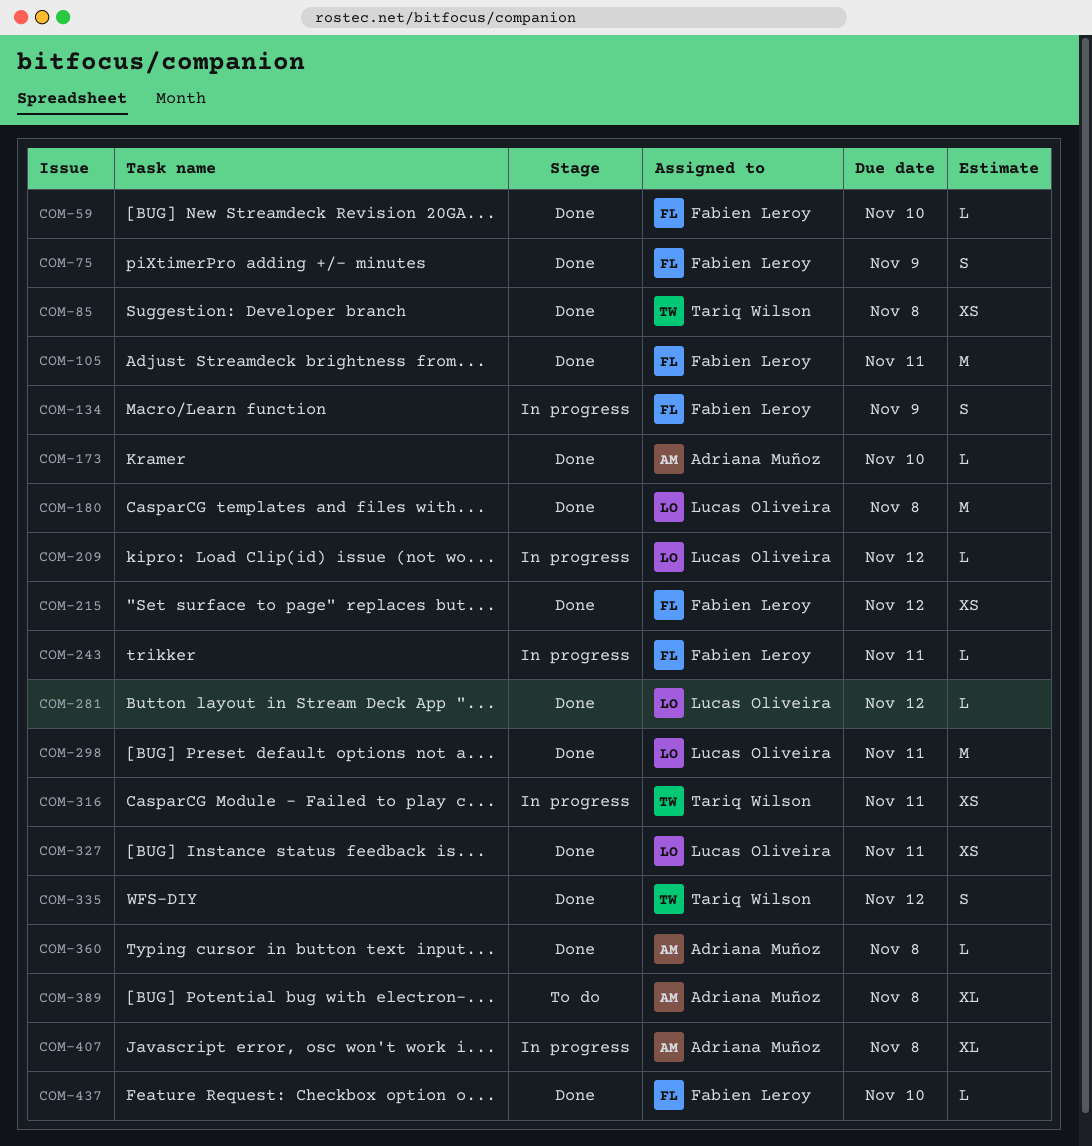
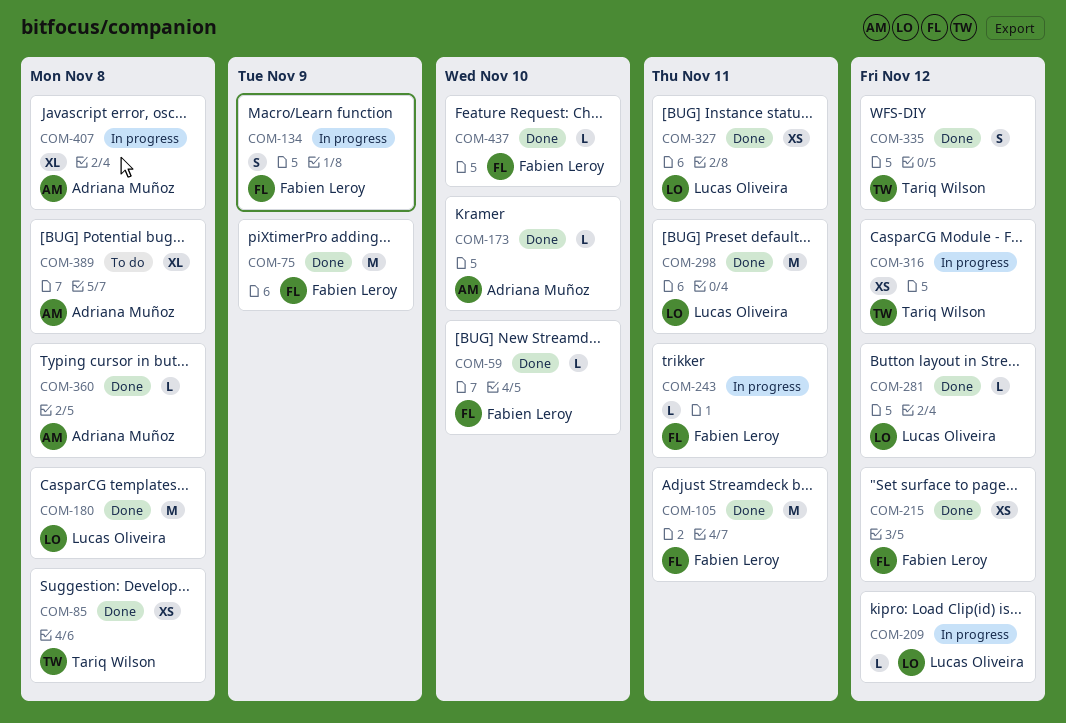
COM-75, estimate: S -> M
COM-316, due: Nov 11 -> Nov 12

